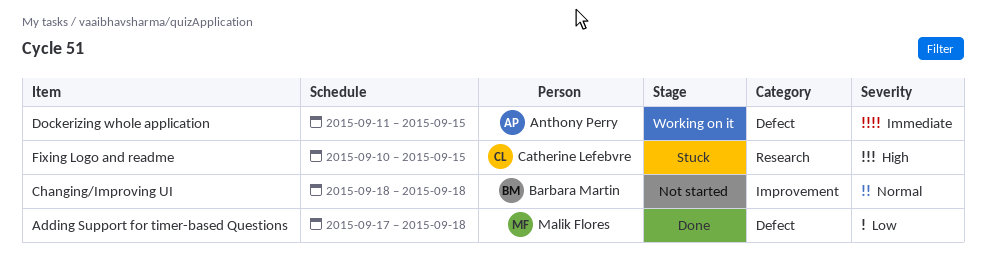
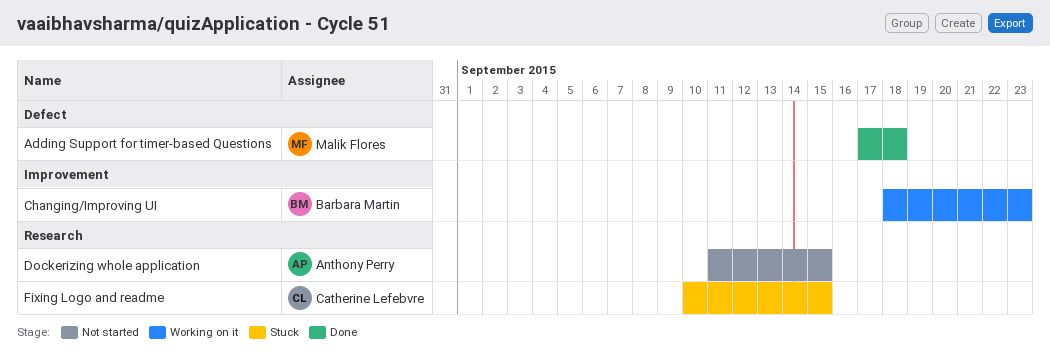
Changing/Improving UI, status: Not started -> Working on it
Changing/Improving UI, due: Sep 18 -> Sep 23
Dockerizing whole application, status: Working on it -> Not started
Dockerizing whole application, label: Defect -> Research

